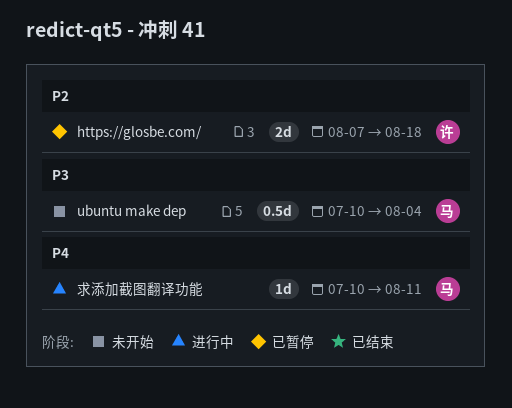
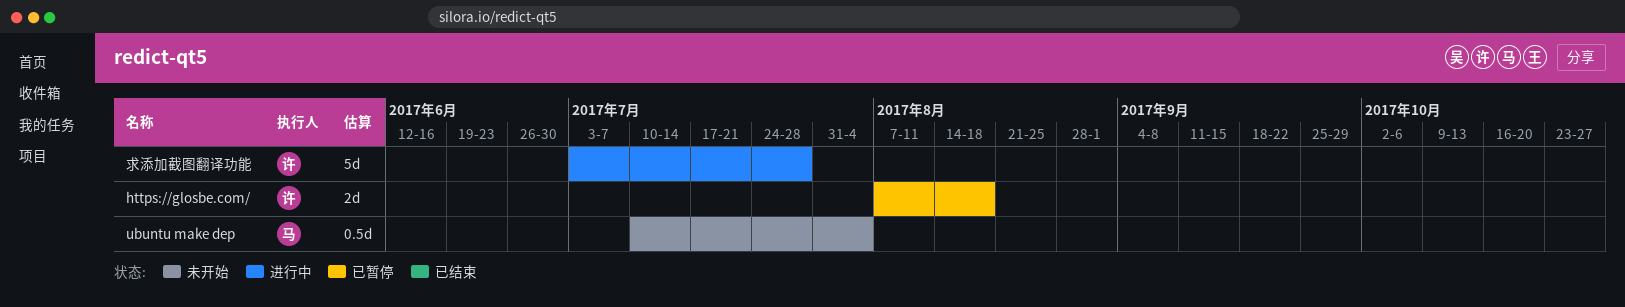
求添加截图翻译功能, owner: 马 -> 许
求添加截图翻译功能, estimate: 1d -> 5d
求添加截图翻译功能, start: Jul 10 -> Jul 3
求添加截图翻译功能, due: Aug 11 -> Jul 28

